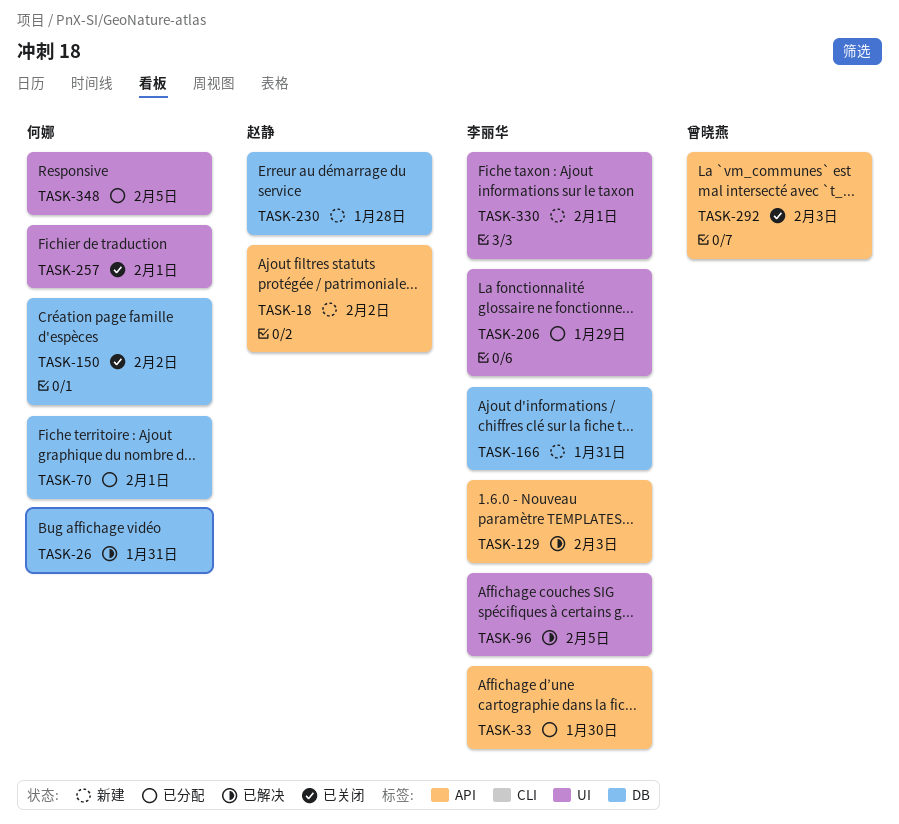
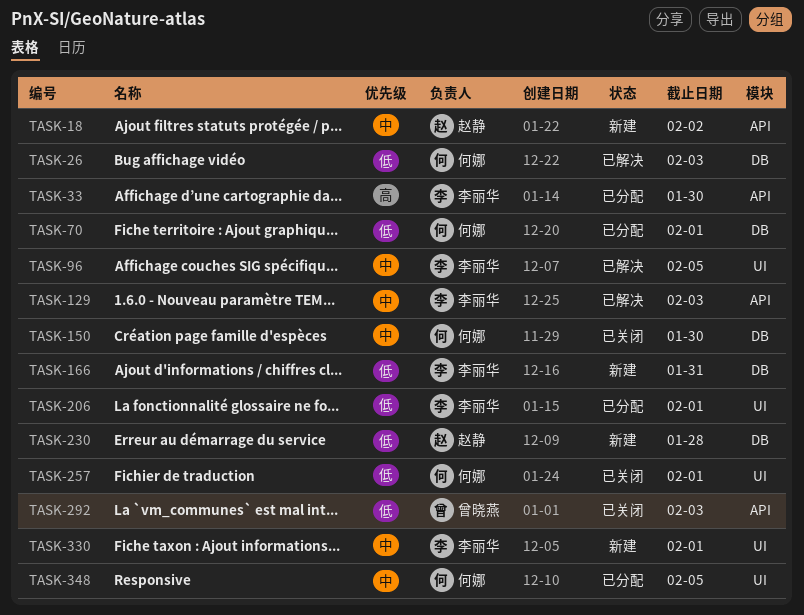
TASK-26, due: Jan 31 -> Feb 3
TASK-150, due: Feb 2 -> Jan 30
TASK-206, due: Jan 29 -> Feb 1

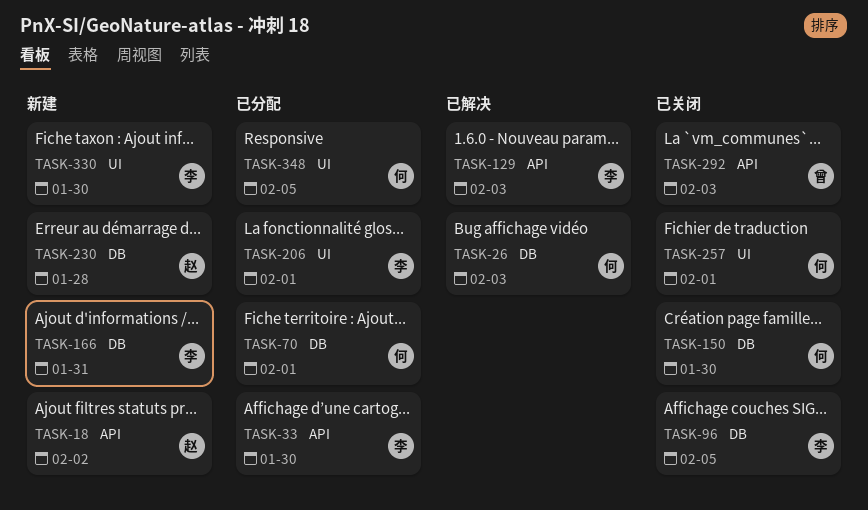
TASK-96, status: 已解决 -> 已关闭
TASK-96, label: UI -> DB
TASK-330, due: Feb 1 -> Jan 30

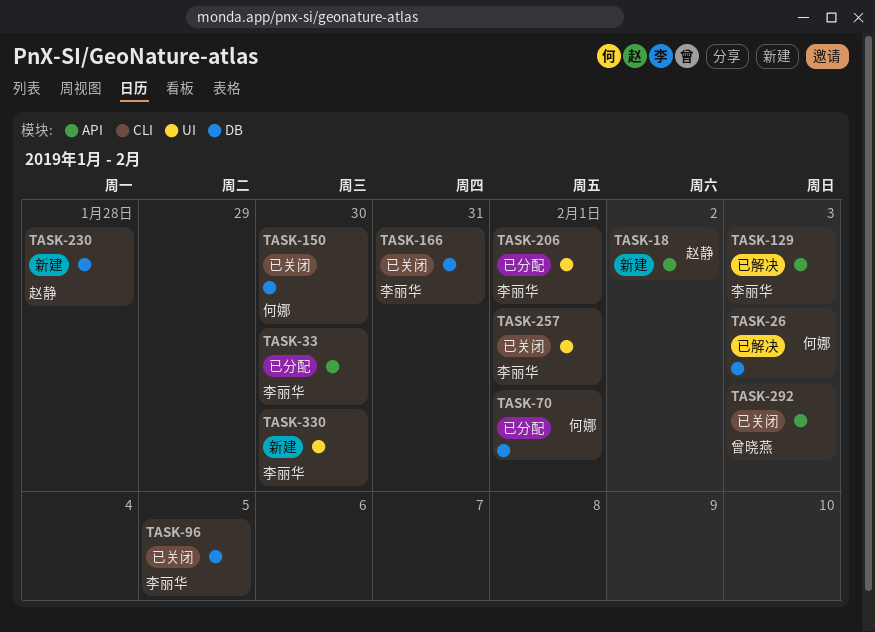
TASK-166, status: 新建 -> 已关闭
TASK-257, owner: 何娜 -> 李丽华
TASK-348: present -> none

